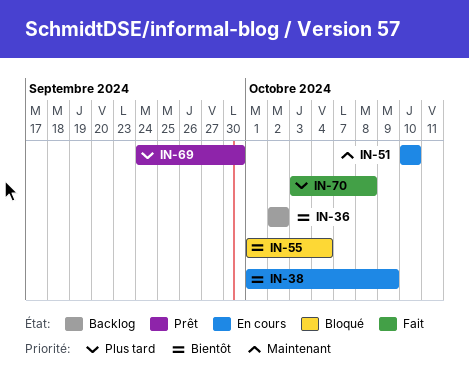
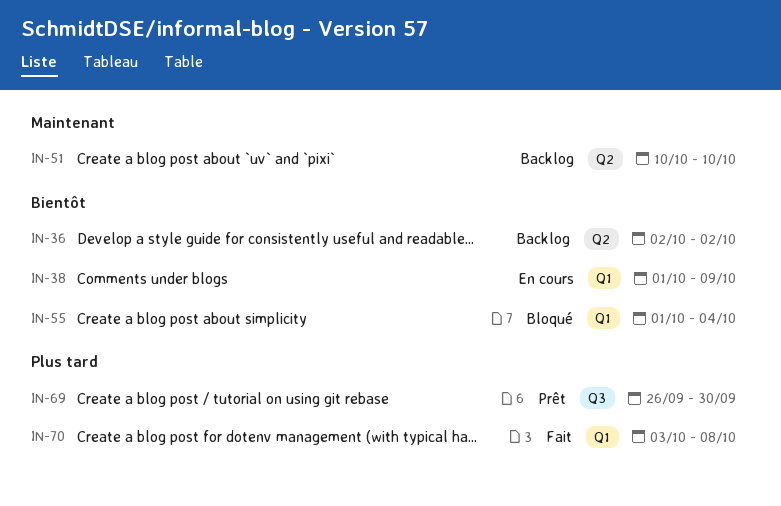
IN-51, status: En cours -> Backlog
IN-69, start: Sep 24 -> Sep 26

